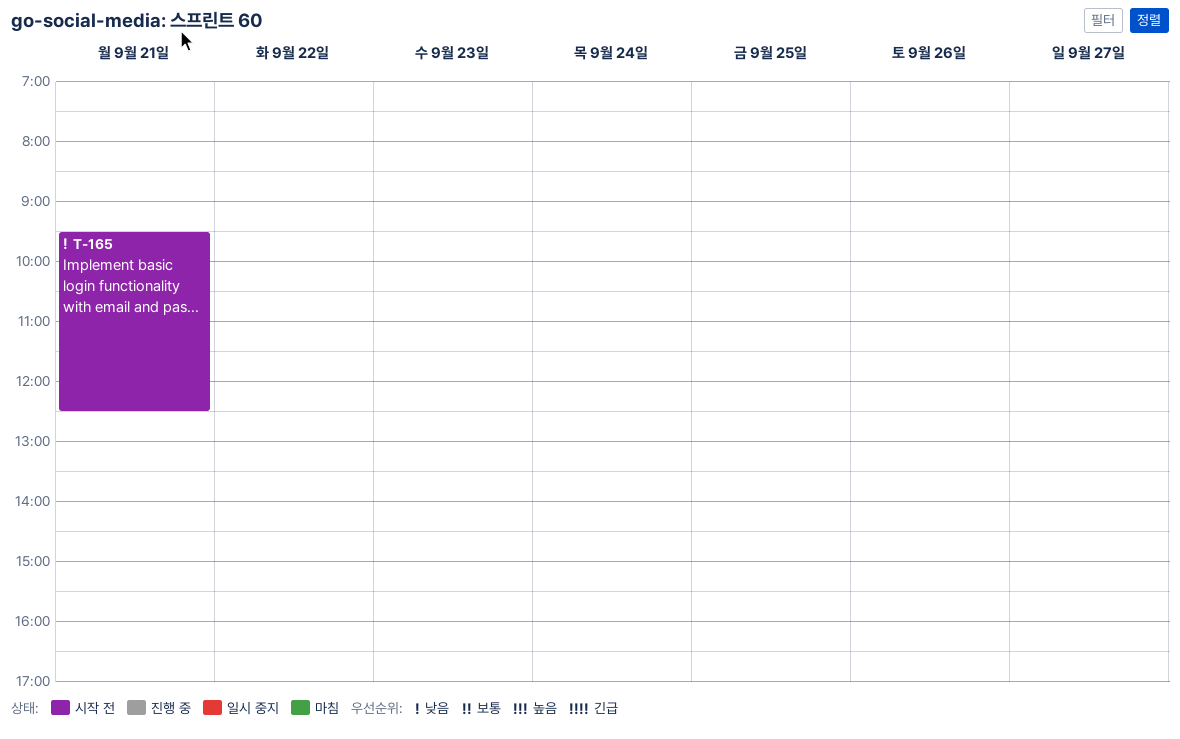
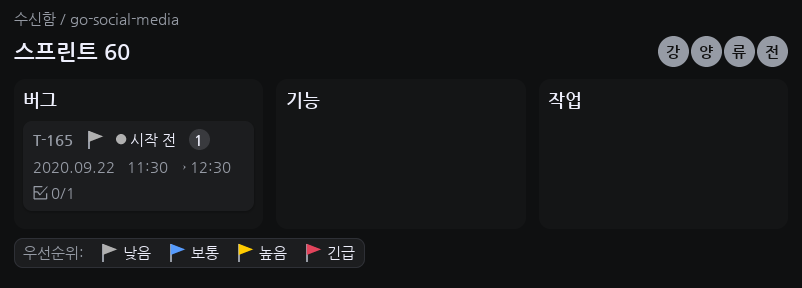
T-165, day: Sep 21 -> Sep 22
T-165, begins: 09:30 -> 11:30

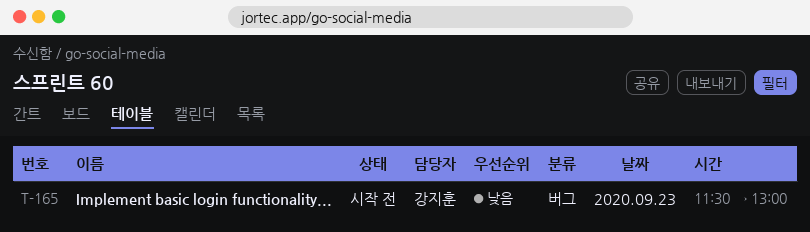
T-165, day: Sep 22 -> Sep 23
T-165, ends: 12:30 -> 13:00

